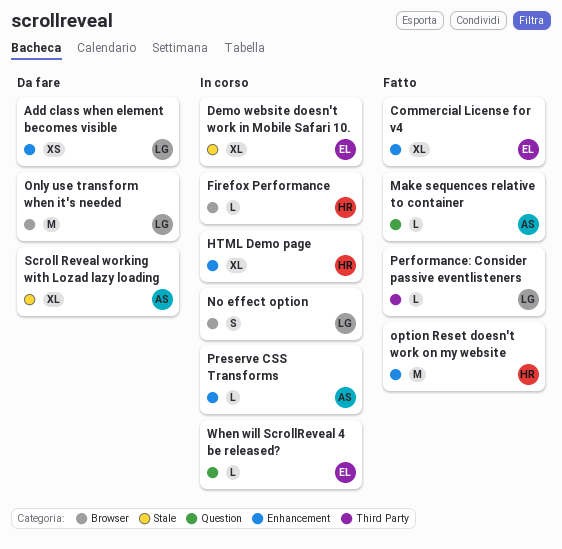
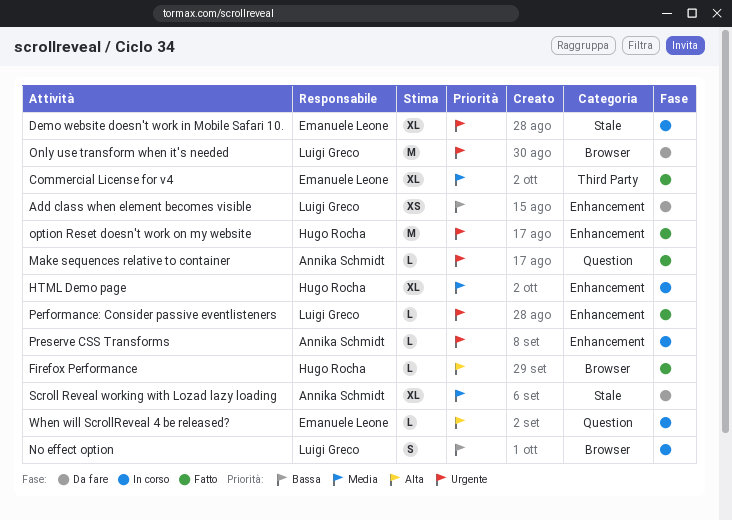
Commercial License for v4, label: Enhancement -> Third Party
Firefox Performance, status: In corso -> Fatto
Performance: Consider passive eventlisteners, label: Third Party -> Enhancement

